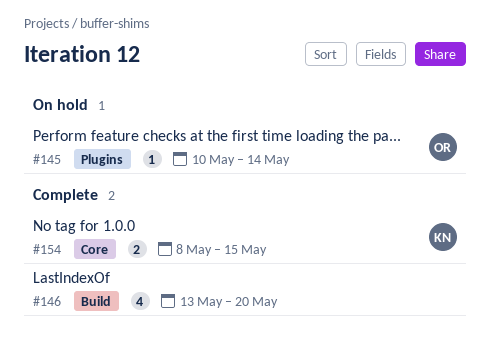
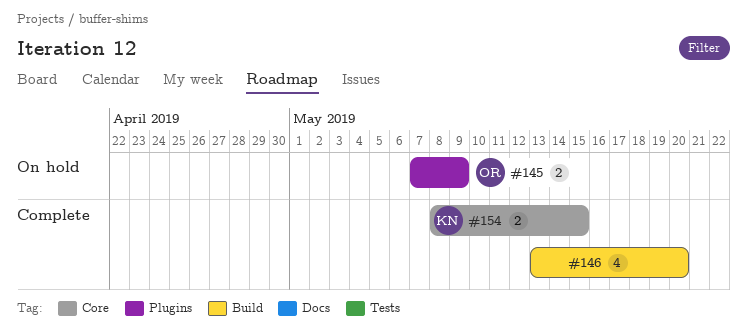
#145, estimate: 1 -> 2
#145, start: May 10 -> May 7
#145, due: May 14 -> May 9

